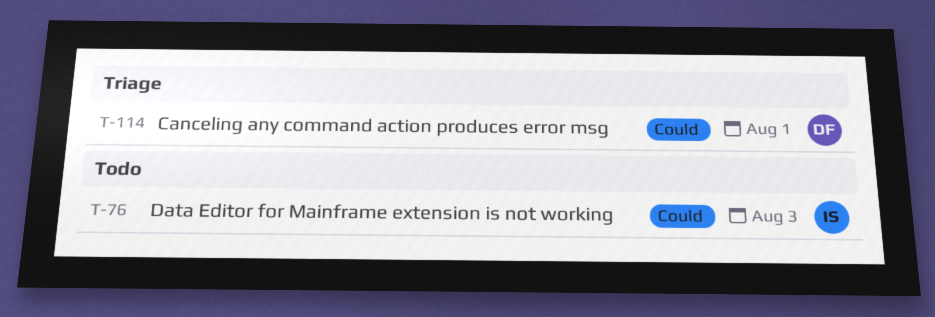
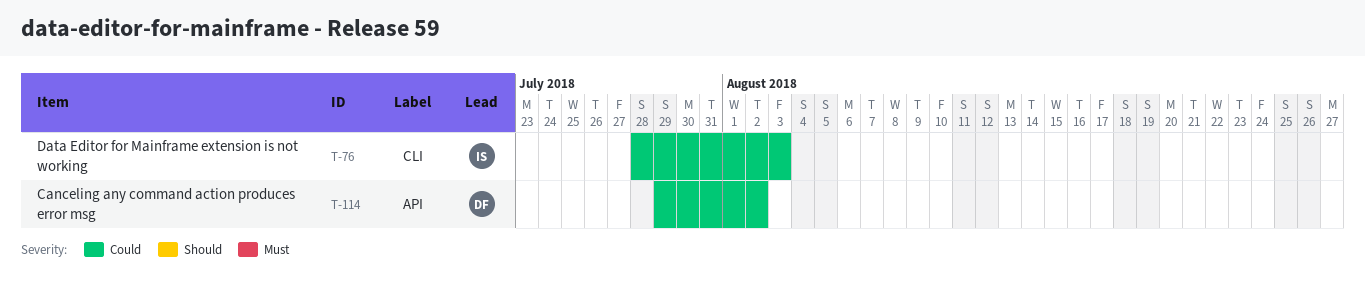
T-114, due: Aug 1 -> Aug 2

